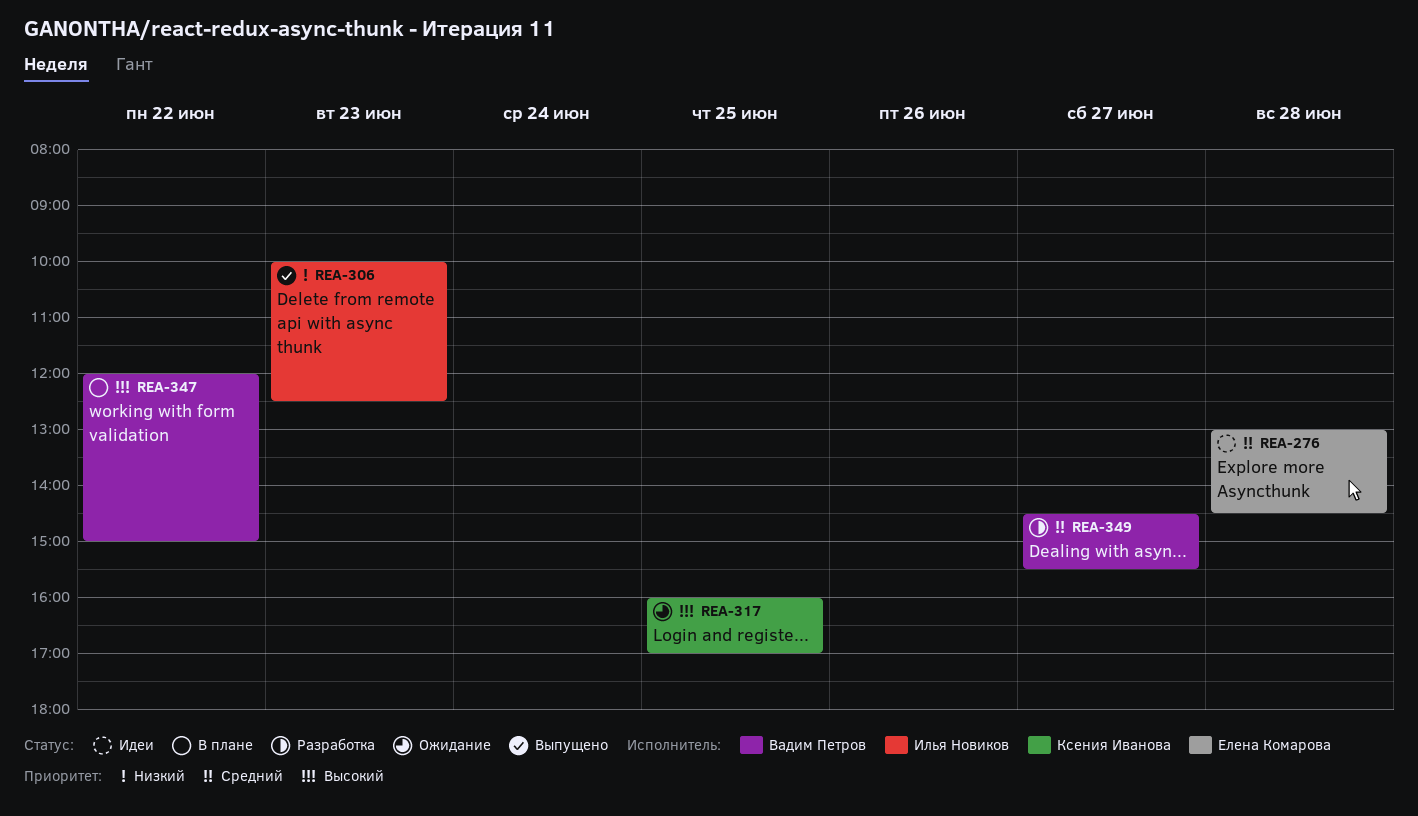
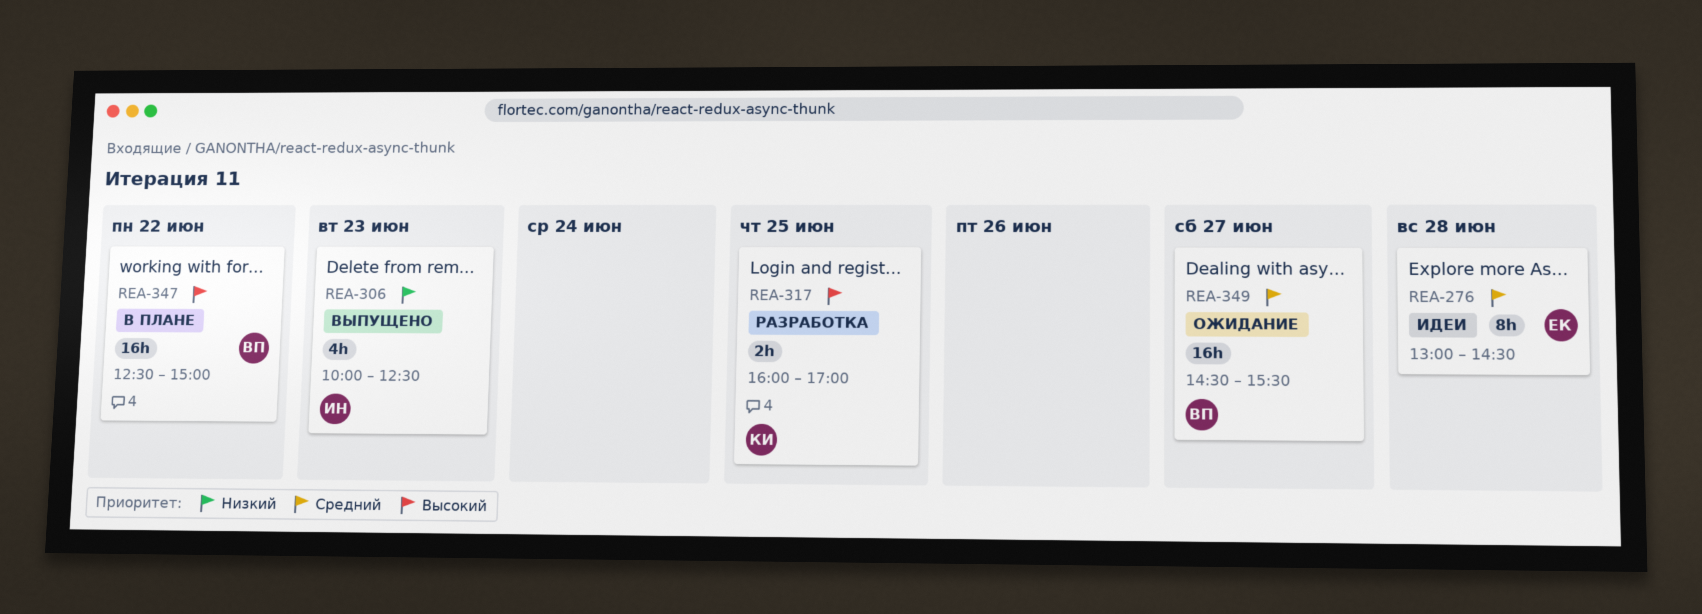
REA-317, status: Ожидание -> Разработка
REA-347, begins: 12:00 -> 12:30
REA-349, status: Разработка -> Ожидание

